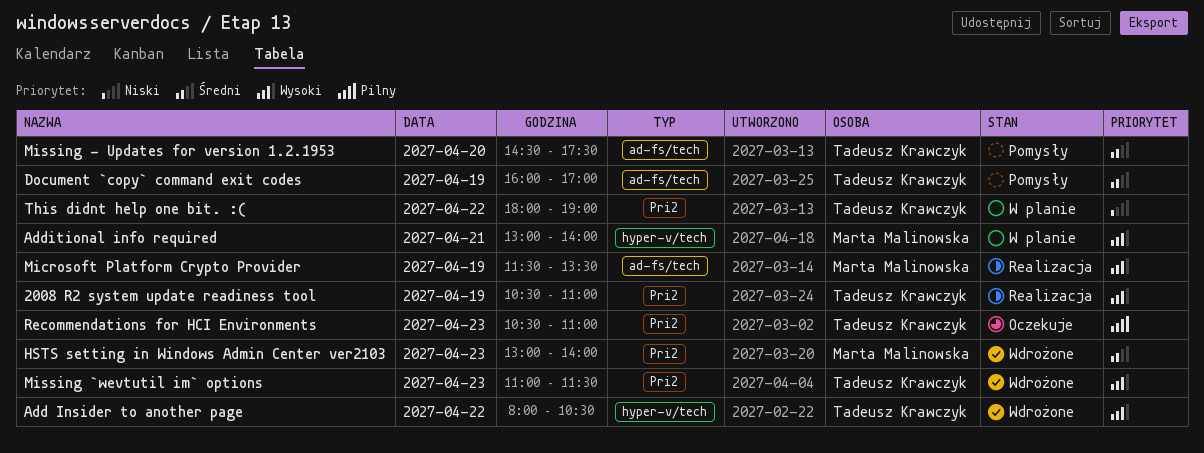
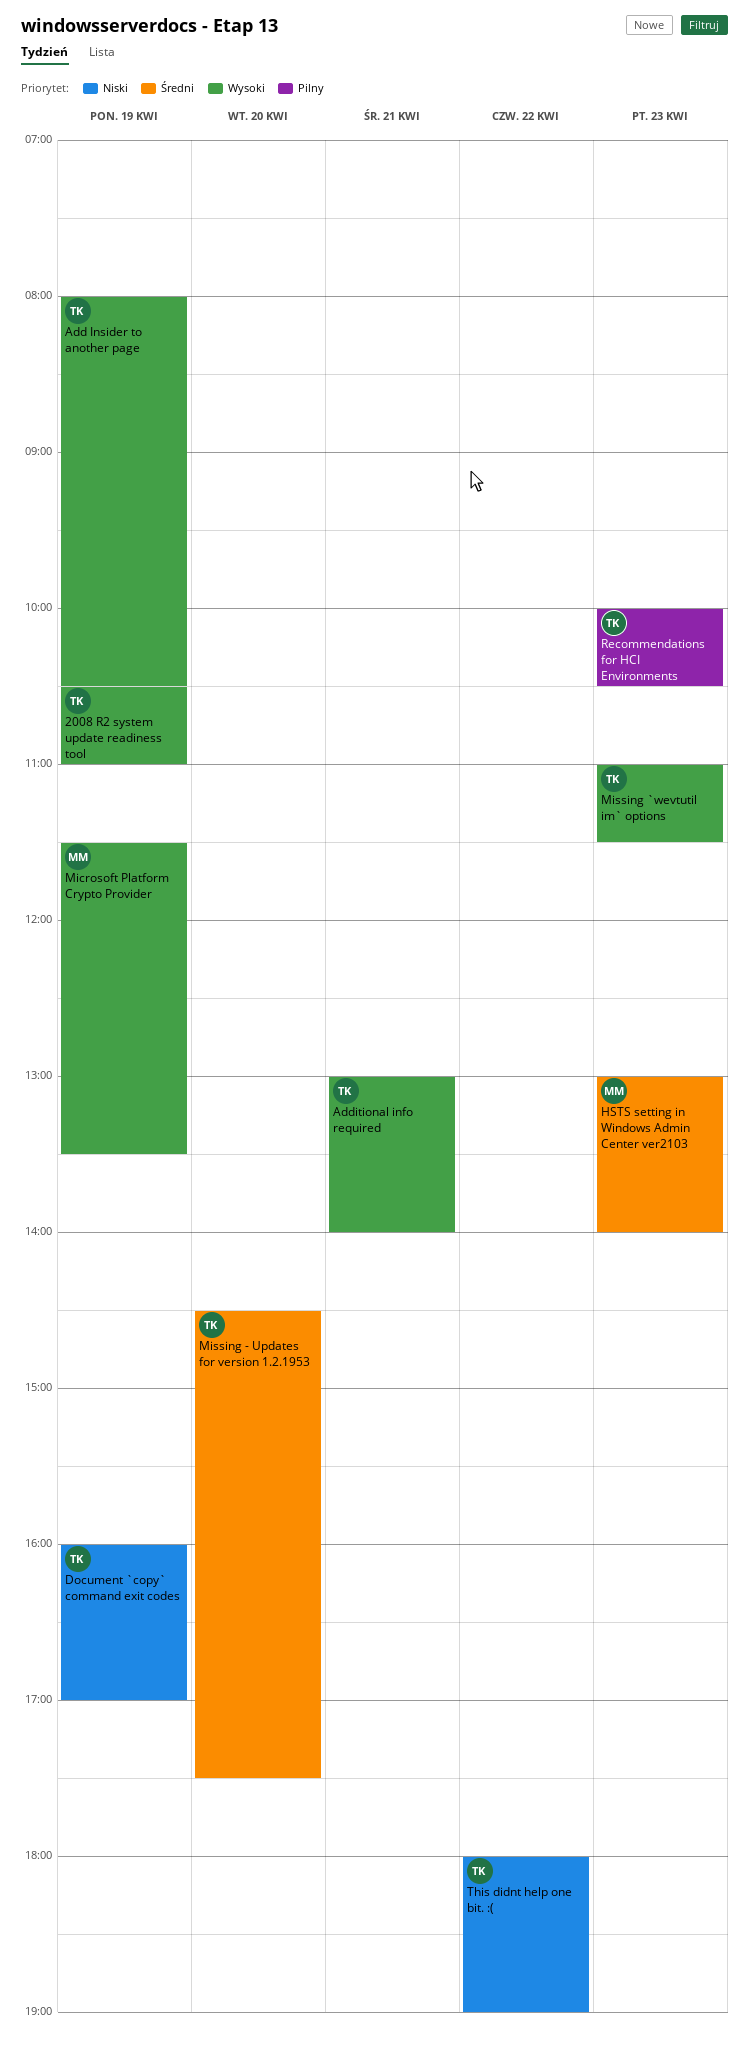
Add Insider to another page, day: Apr 22 -> Apr 19
Additional info required, owner: Marta Malinowska -> Tadeusz Krawczyk
Document `copy` command exit codes, priority: Średni -> Niski
Recommendations for HCI Environments, begins: 10:30 -> 10:00
Recommendations for HCI Environments, ends: 11:00 -> 10:30

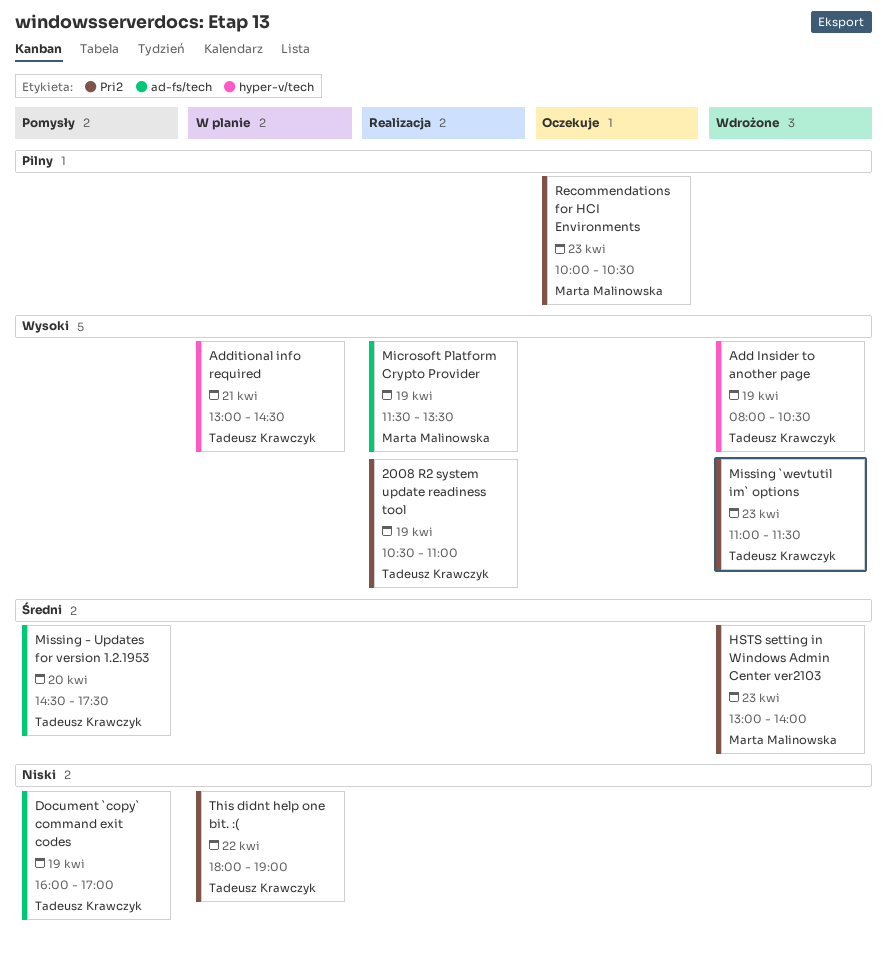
Additional info required, ends: 14:00 -> 14:30
Recommendations for HCI Environments, owner: Tadeusz Krawczyk -> Marta Malinowska

